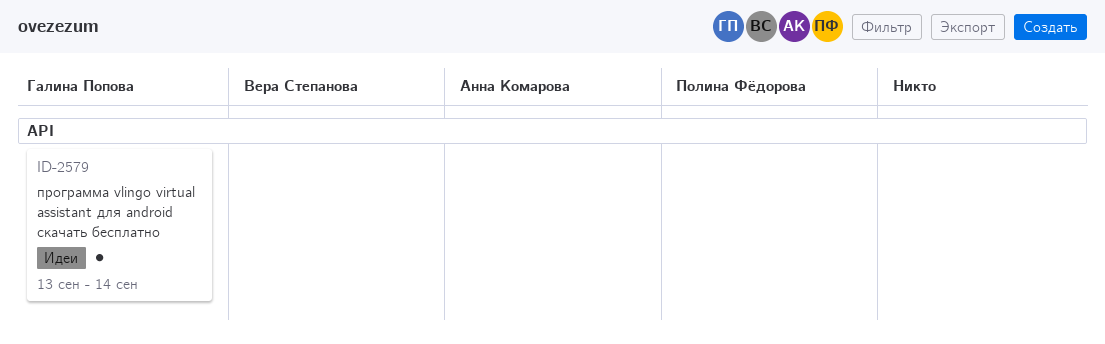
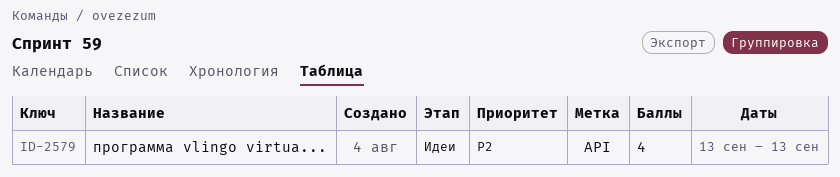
ID-2579, estimate: 1 -> 4
ID-2579, due: Sep 14 -> Sep 13

